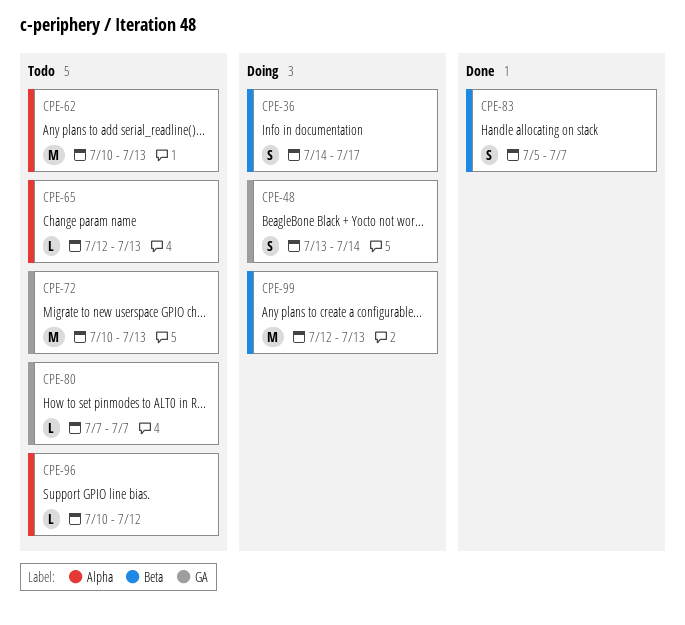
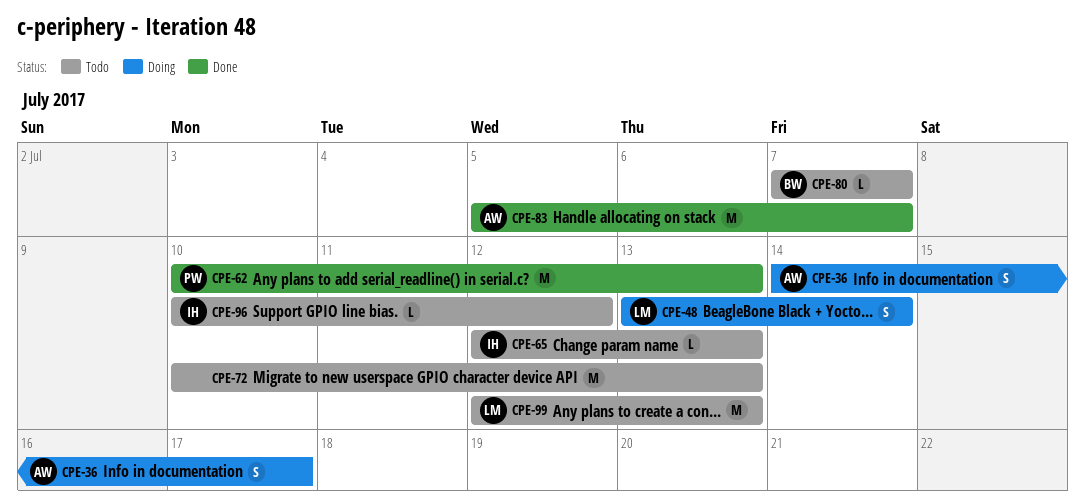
CPE-62, status: Todo -> Done
CPE-83, estimate: S -> M
CPE-99, status: Doing -> Todo

